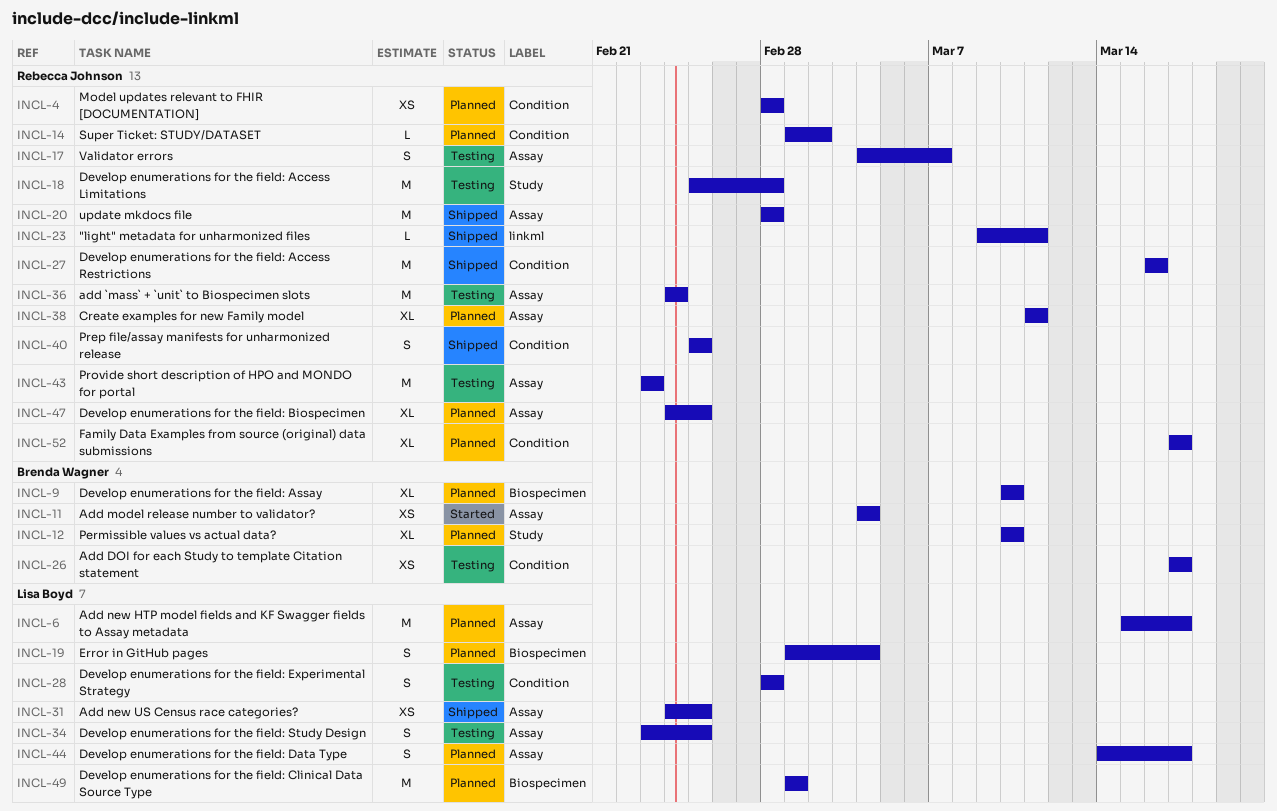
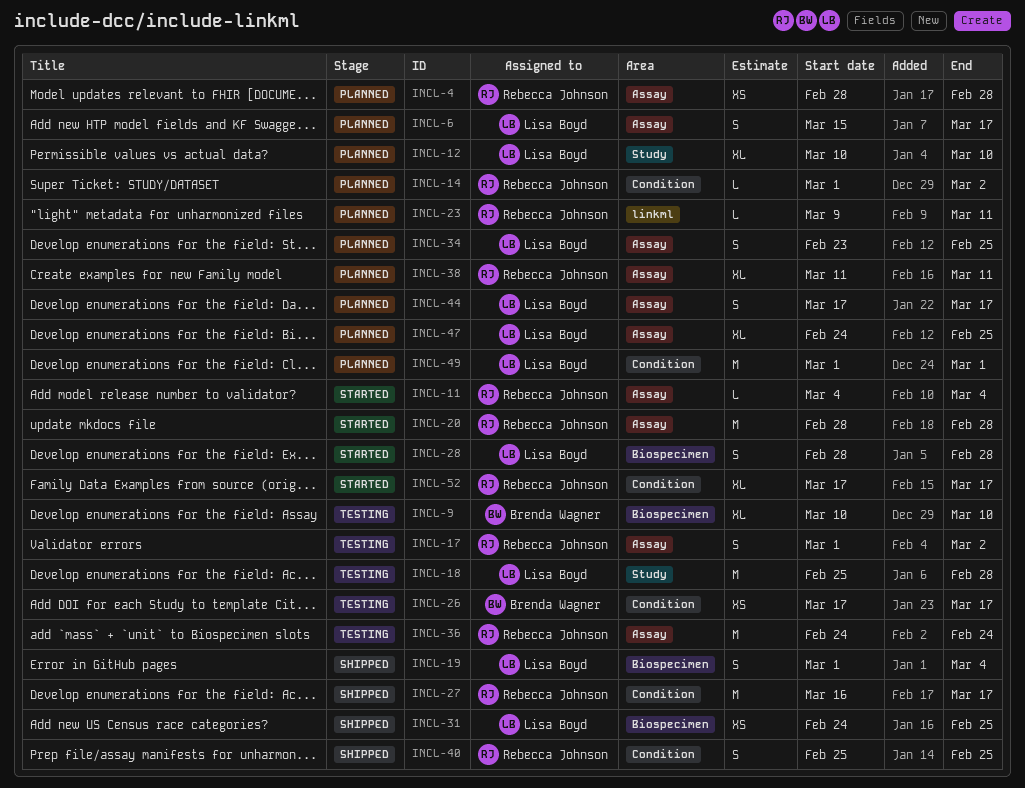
INCL-4, label: Condition -> Assay
INCL-6, estimate: M -> S
INCL-9, status: Planned -> Testing
INCL-11, owner: Brenda Wagner -> Rebecca Johnson
INCL-11, estimate: XS -> L
INCL-12, owner: Brenda Wagner -> Lisa Boyd
INCL-17, start: Mar 4 -> Mar 1
INCL-17, due: Mar 7 -> Mar 2
INCL-18, owner: Rebecca Johnson -> Lisa Boyd
INCL-19, status: Planned -> Shipped
INCL-20, status: Shipped -> Started
INCL-23, status: Shipped -> Planned
INCL-27, due: Mar 16 -> Mar 17
INCL-28, status: Testing -> Started
INCL-28, label: Condition -> Biospecimen
INCL-31, label: Assay -> Biospecimen
INCL-34, status: Testing -> Planned
INCL-43: present -> none
INCL-44, start: Mar 14 -> Mar 17
INCL-47, owner: Rebecca Johnson -> Lisa Boyd
INCL-49, label: Biospecimen -> Condition
INCL-52, status: Planned -> Started

